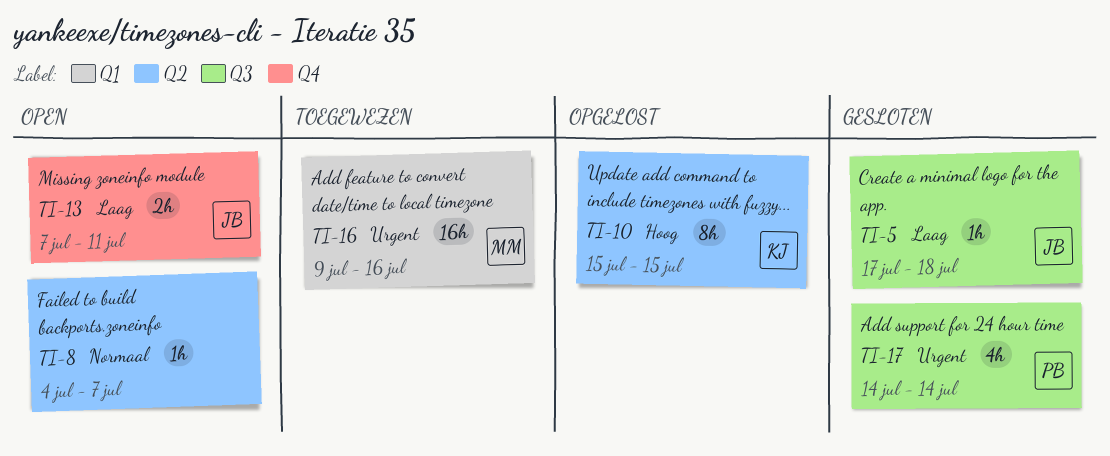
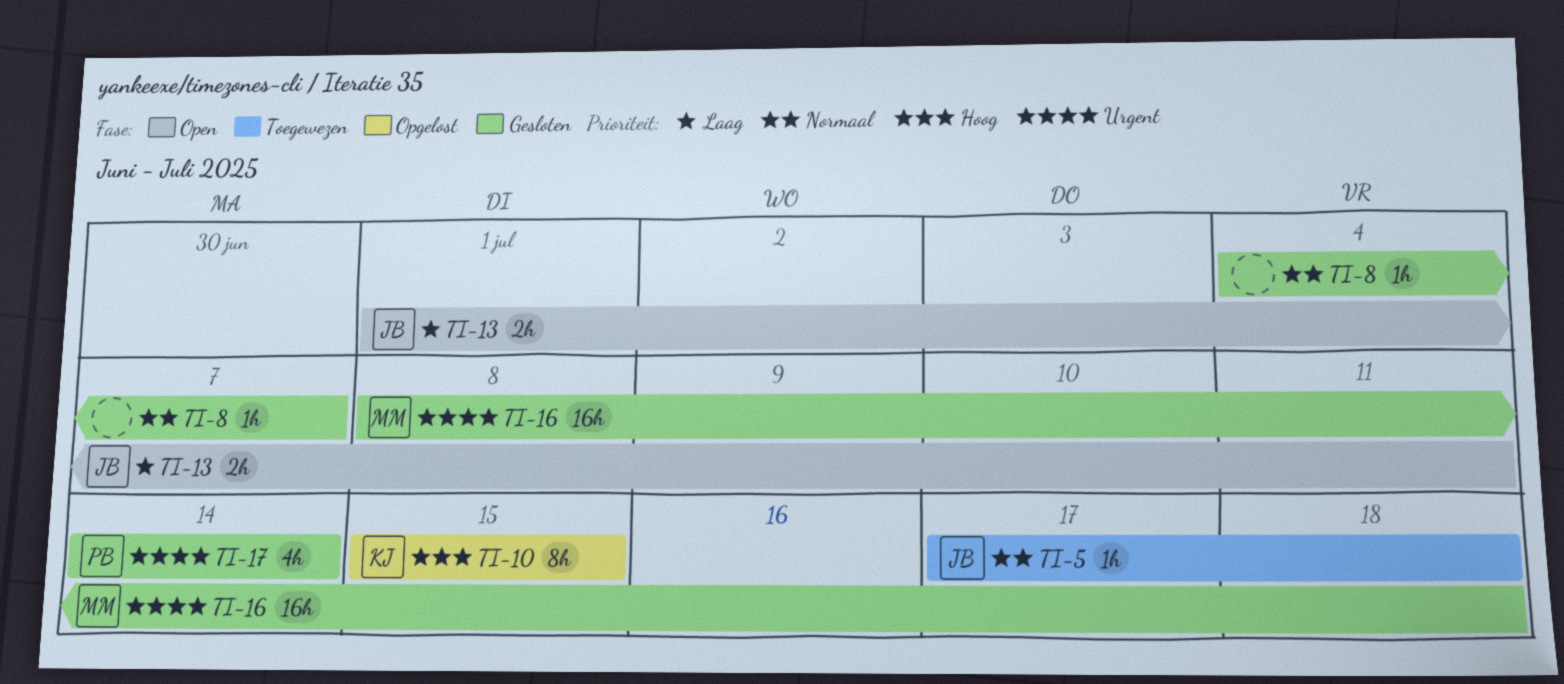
TI-5, status: Gesloten -> Toegewezen
TI-5, priority: Laag -> Normaal
TI-8, status: Open -> Gesloten
TI-13, start: Jul 7 -> Jul 1
TI-16, status: Toegewezen -> Gesloten
TI-16, start: Jul 9 -> Jul 8
TI-16, due: Jul 16 -> Jul 18

